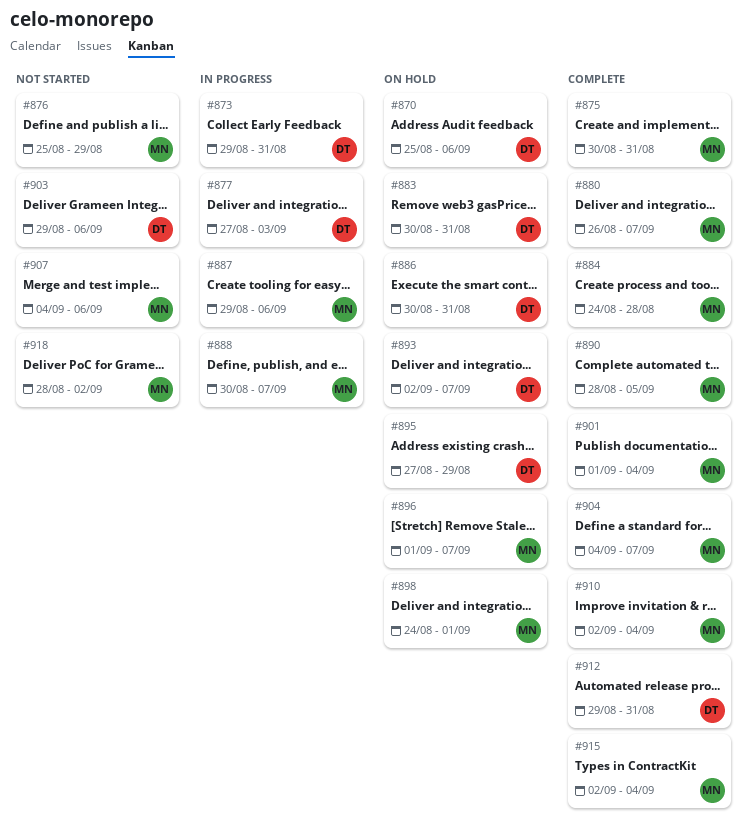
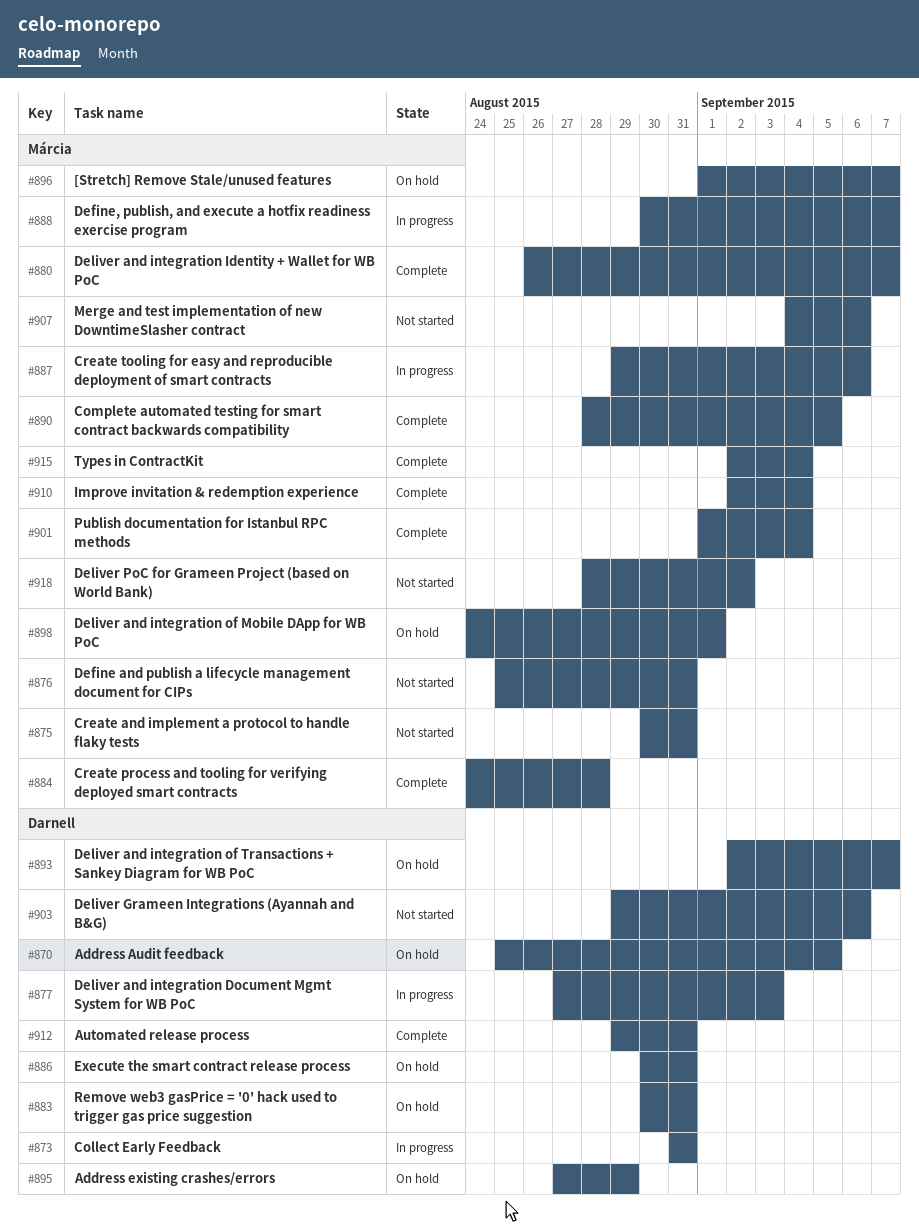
#870, due: Sep 6 -> Sep 5
#873, start: Aug 29 -> Aug 31
#875, status: Complete -> Not started
#876, due: Aug 29 -> Aug 31
#904: present -> none

